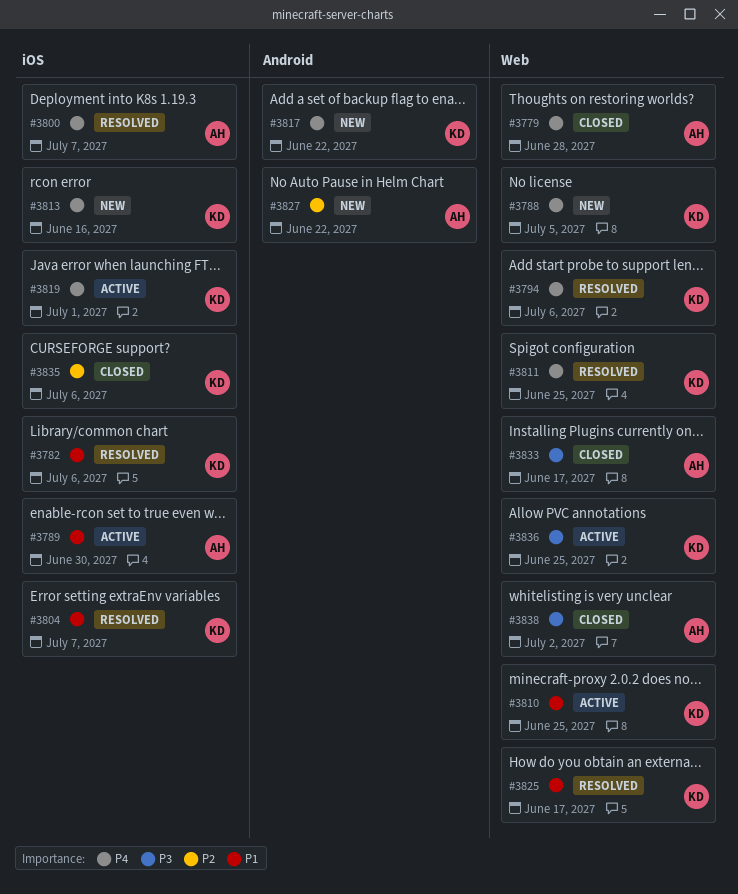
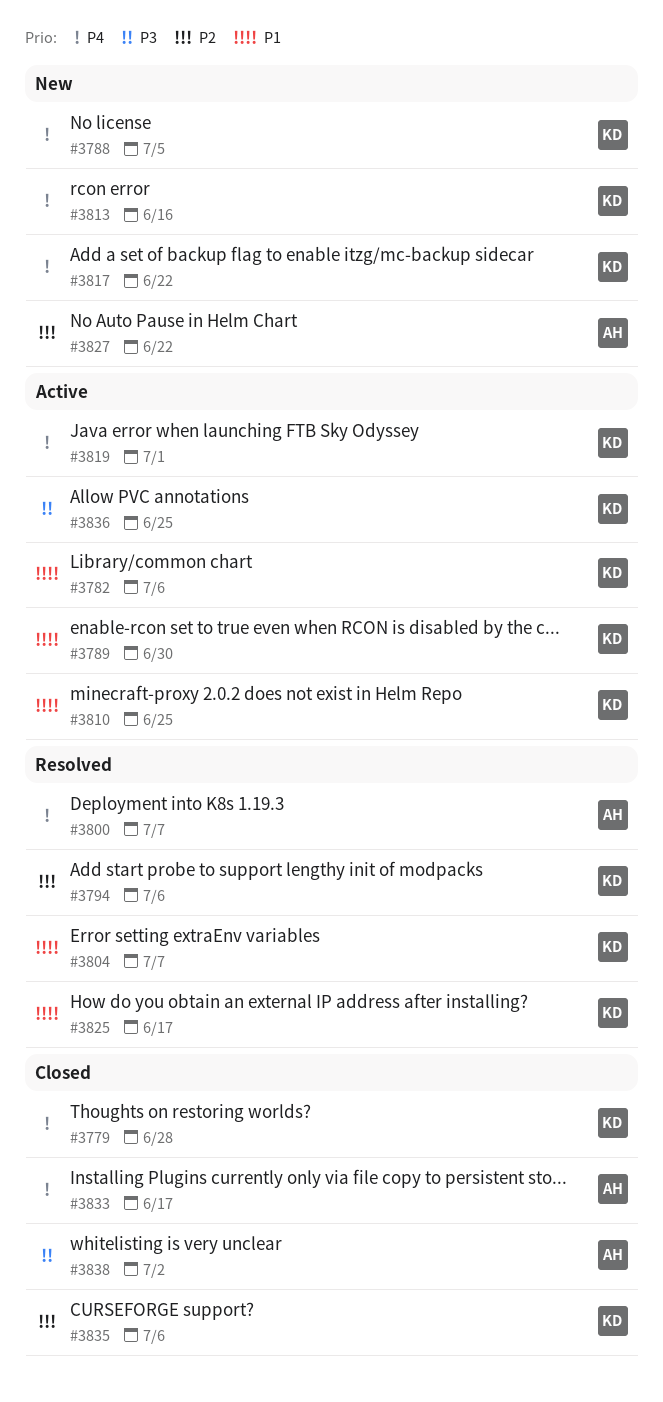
#3779, owner: AH -> KD
#3782, status: Resolved -> Active
#3789, owner: AH -> KD
#3794, priority: P4 -> P2
#3811: present -> none
#3833, priority: P3 -> P4

